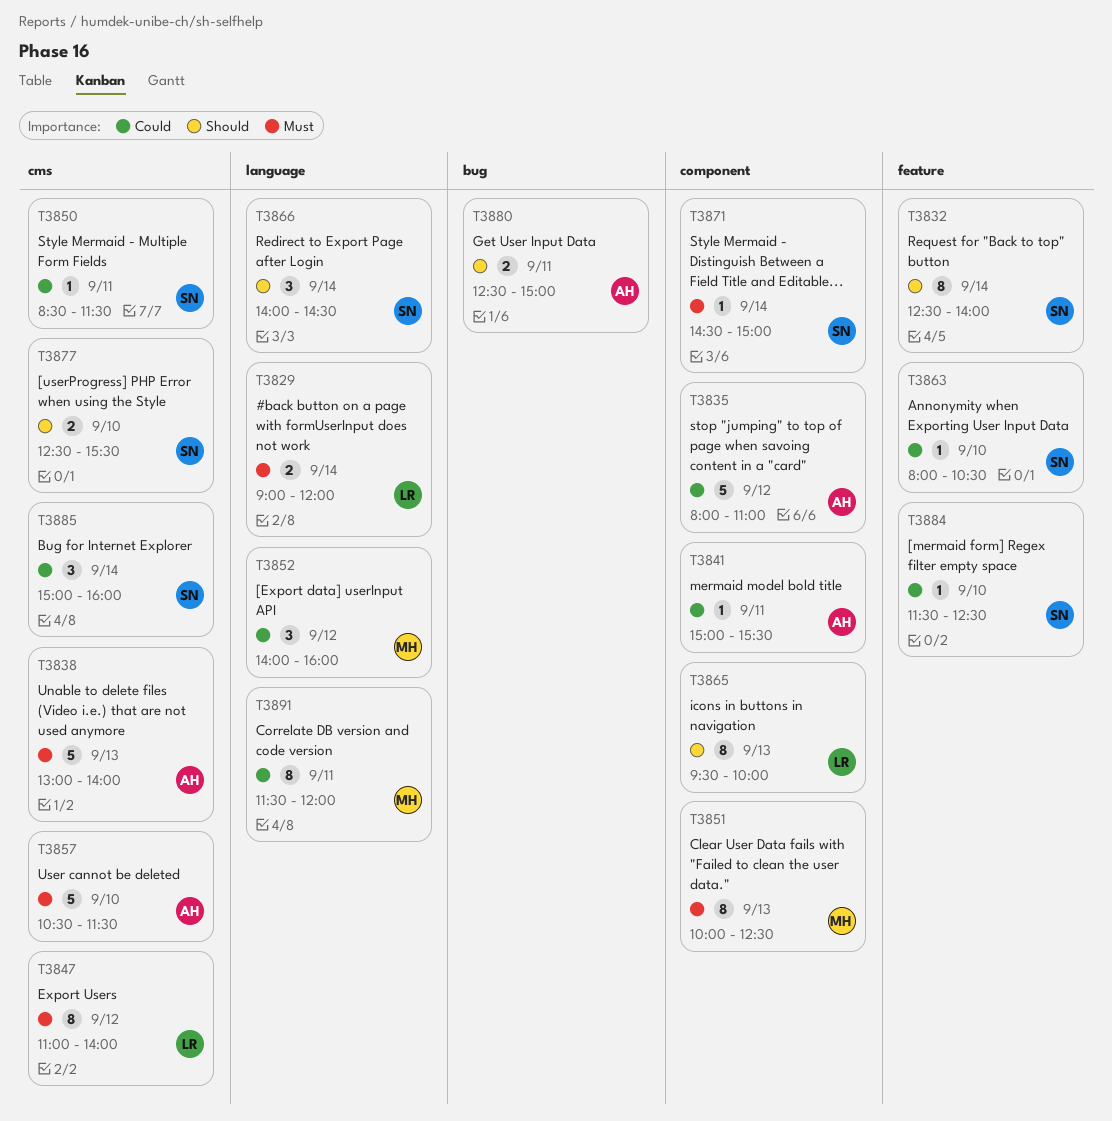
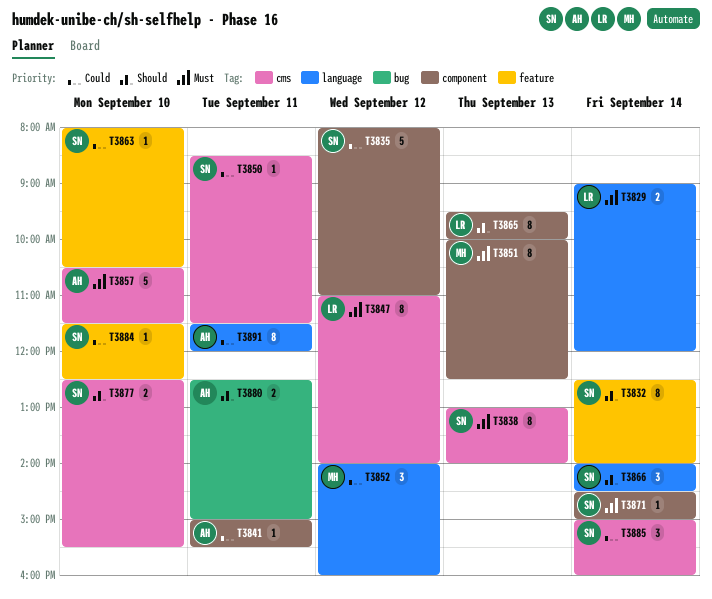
T3835, owner: AH -> SN
T3838, owner: AH -> SN
T3838, estimate: 5 -> 8
T3891, owner: MH -> AH

